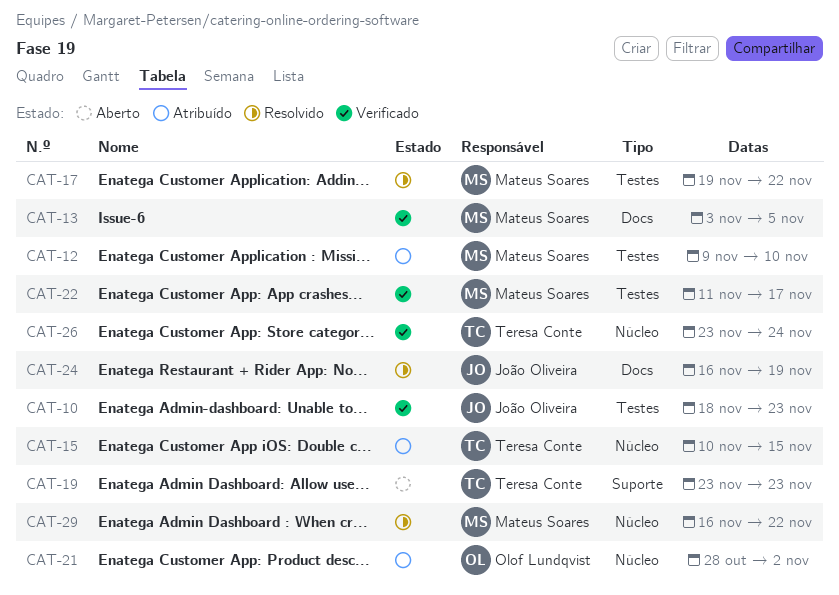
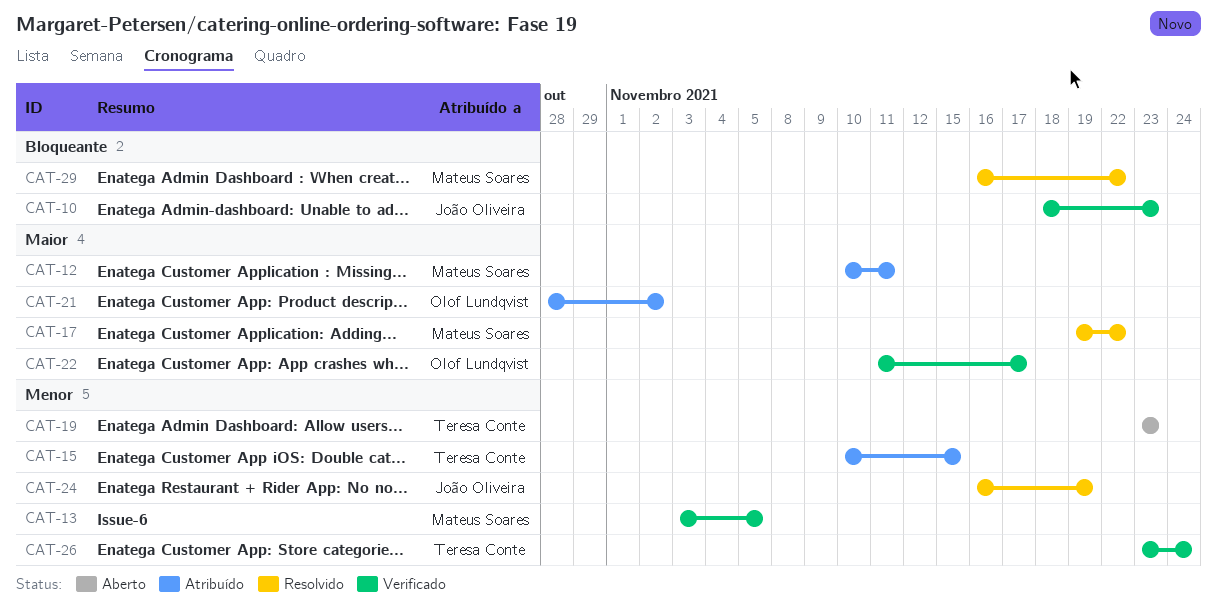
CAT-12, start: Nov 9 -> Nov 10
CAT-12, due: Nov 10 -> Nov 11
CAT-22, owner: Mateus Soares -> Olof Lundqvist

